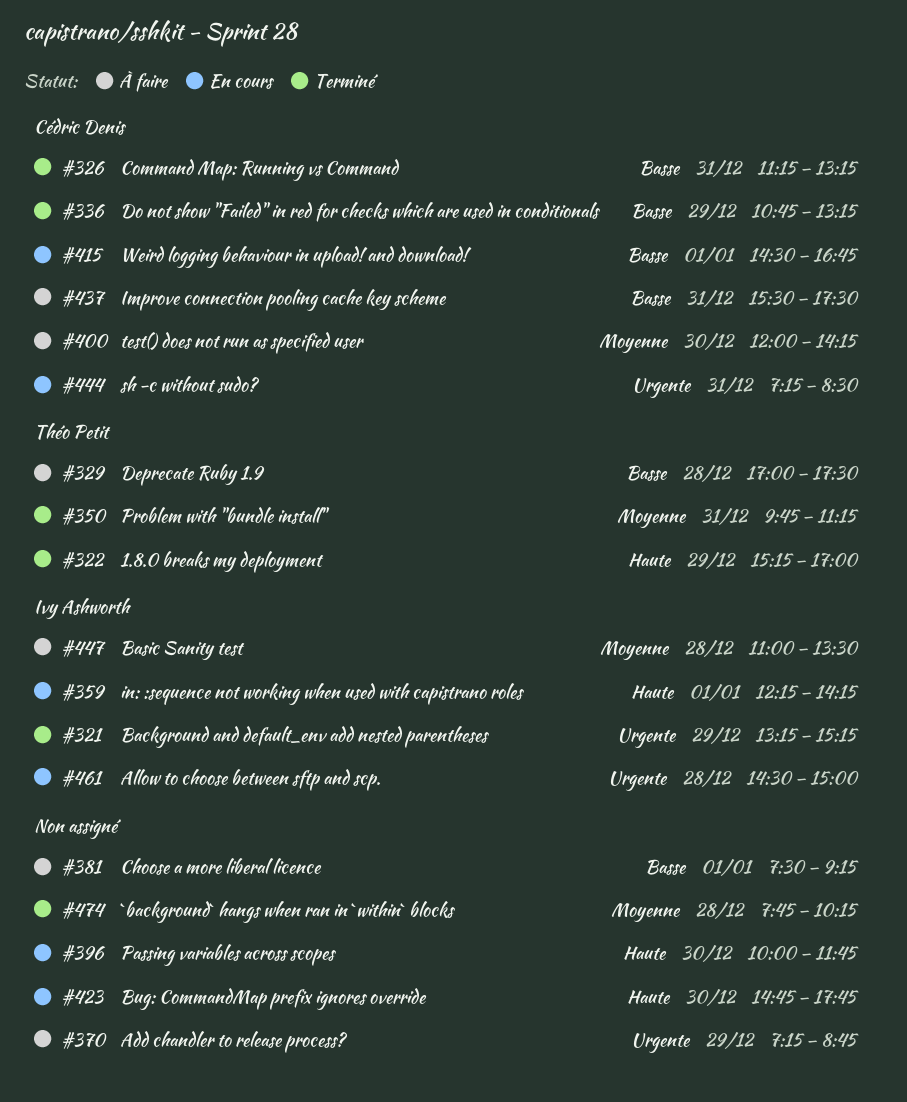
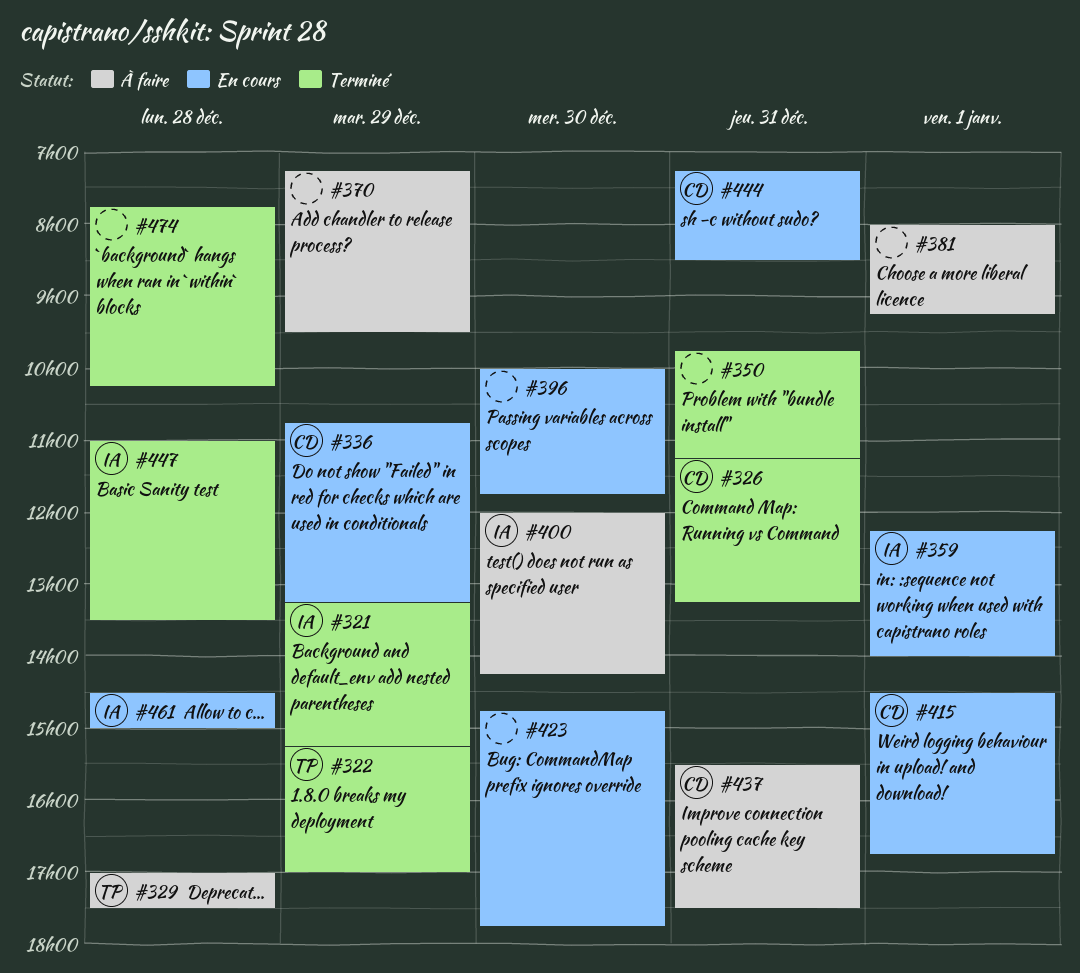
#336, status: Terminé -> En cours
#350, owner: Théo Petit -> none
#359, ends: 14:15 -> 14:00
#370, ends: 08:45 -> 09:30
#381, begins: 07:30 -> 08:00
#400, owner: Cédric Denis -> Ivy Ashworth
#447, status: À faire -> Terminé

